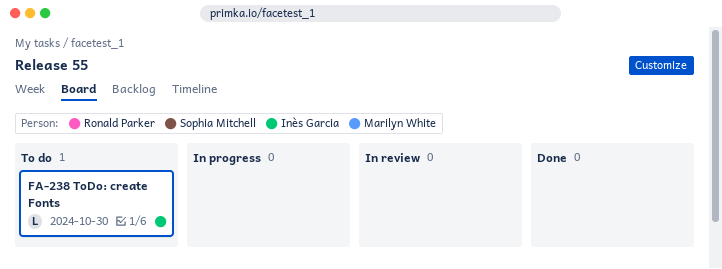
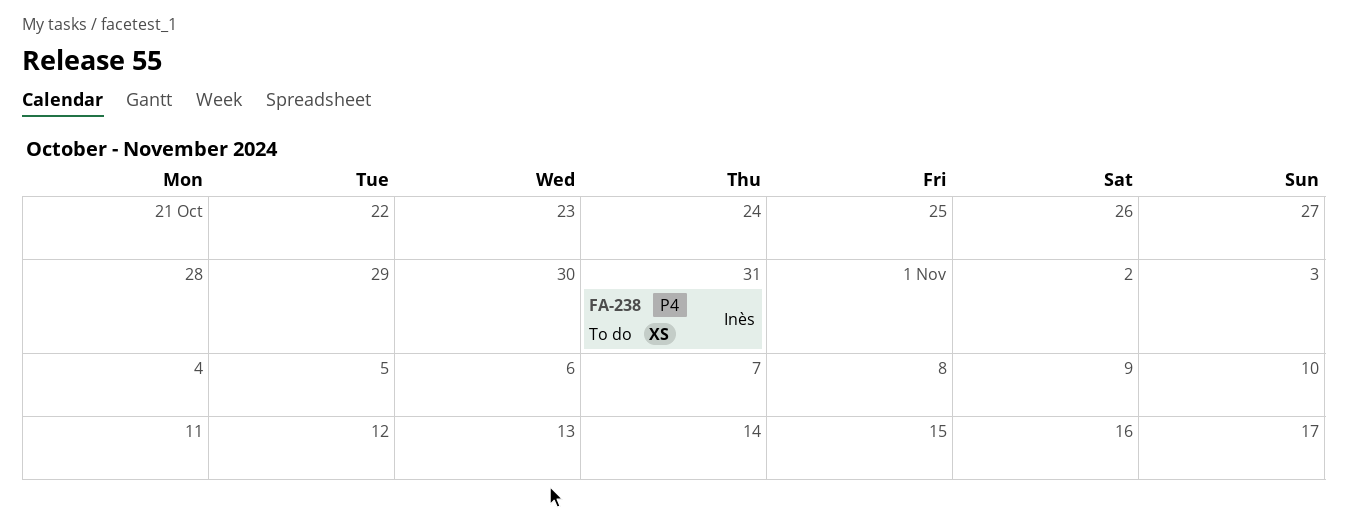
FA-238, estimate: L -> XS
FA-238, due: Oct 30 -> Oct 31

